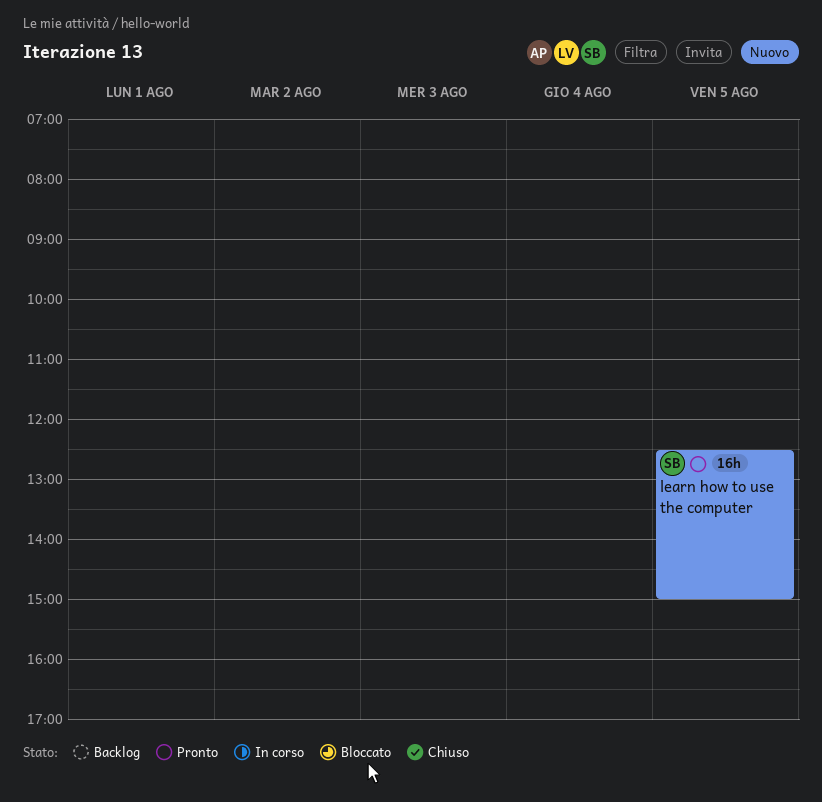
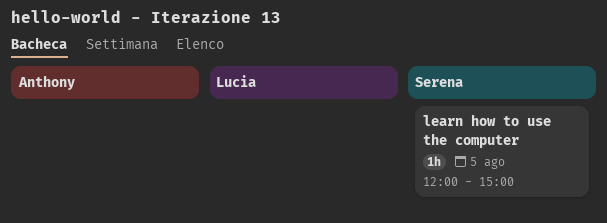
learn how to use the computer, estimate: 16h -> 1h
learn how to use the computer, begins: 12:30 -> 12:00

